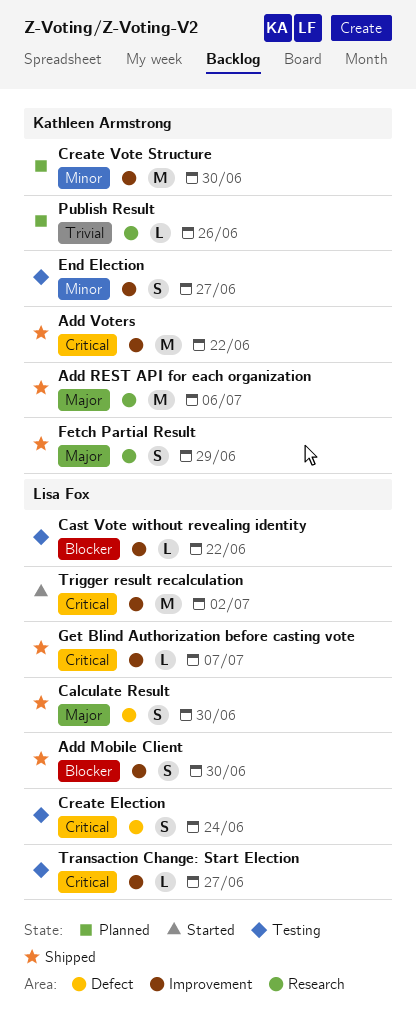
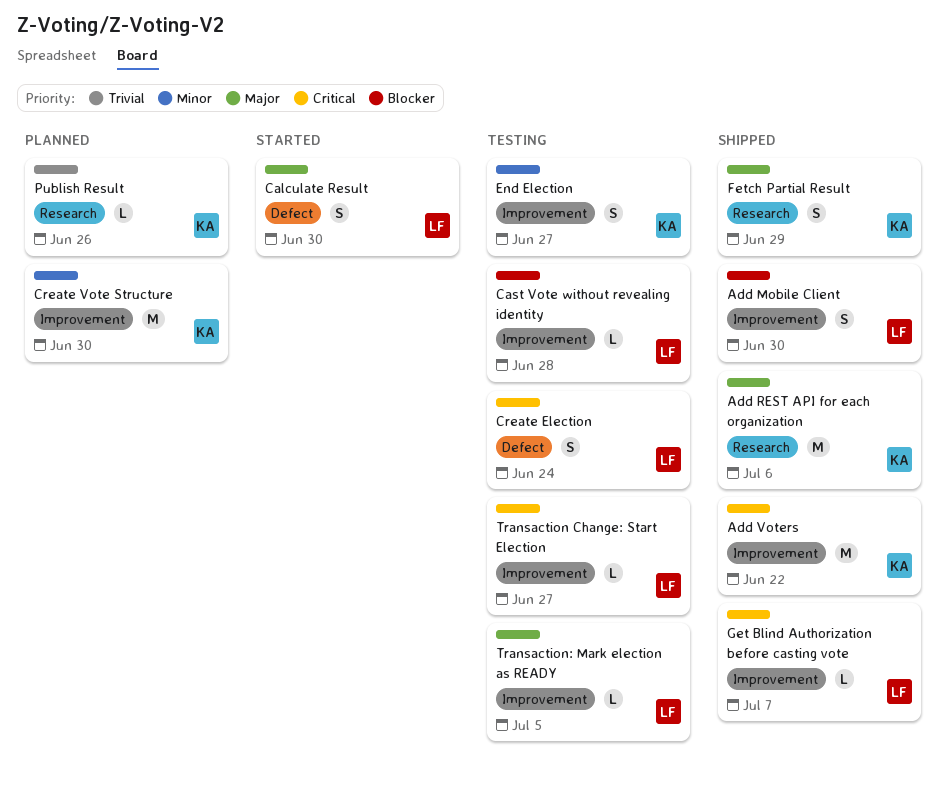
Calculate Result, status: Shipped -> Started
Cast Vote without revealing identity, due: Jun 22 -> Jun 28
Transaction: Mark election as READY: none -> present
Trigger result recalculation: present -> none

